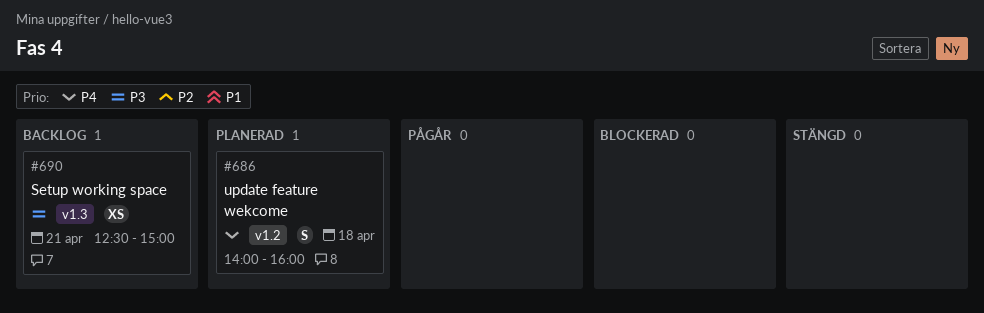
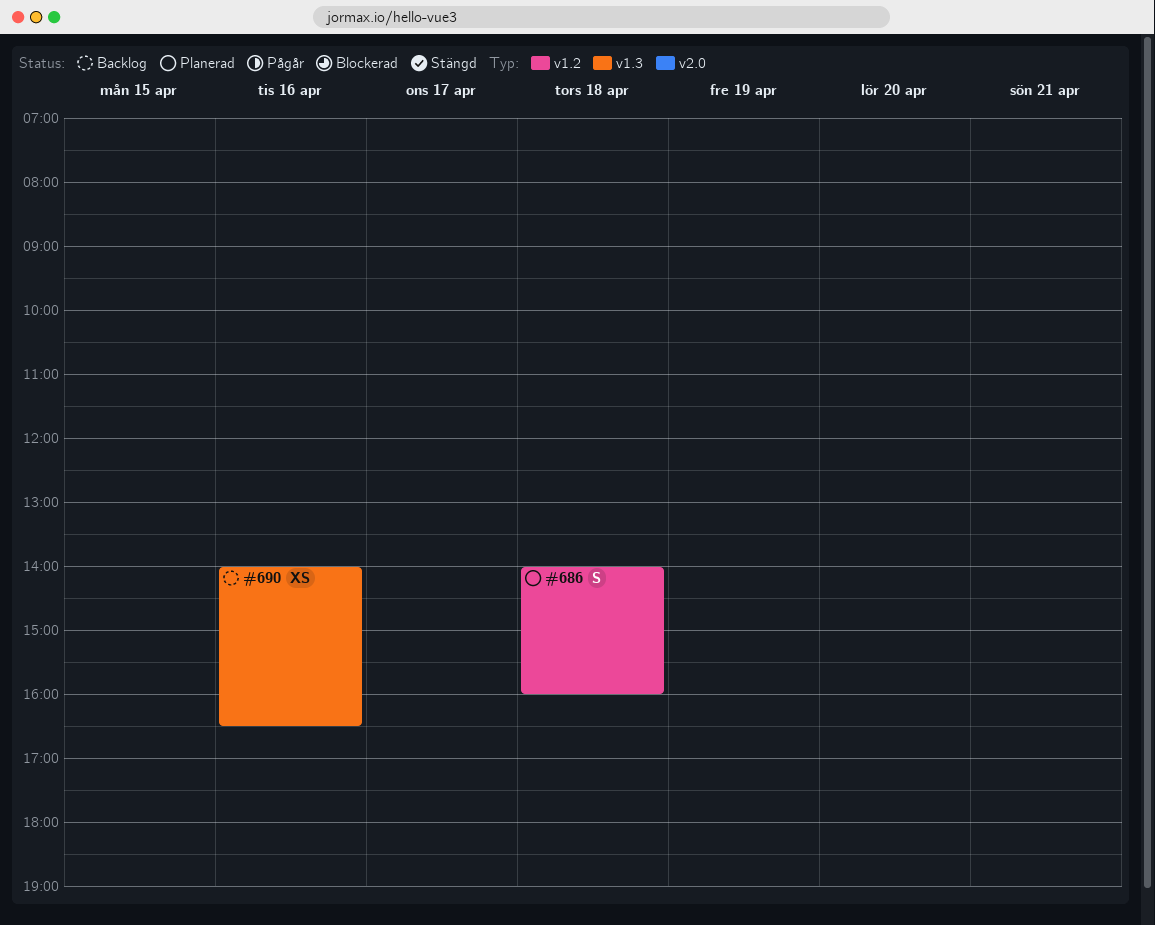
#690, day: Apr 21 -> Apr 16
#690, begins: 12:30 -> 14:00
#690, ends: 15:00 -> 16:30

